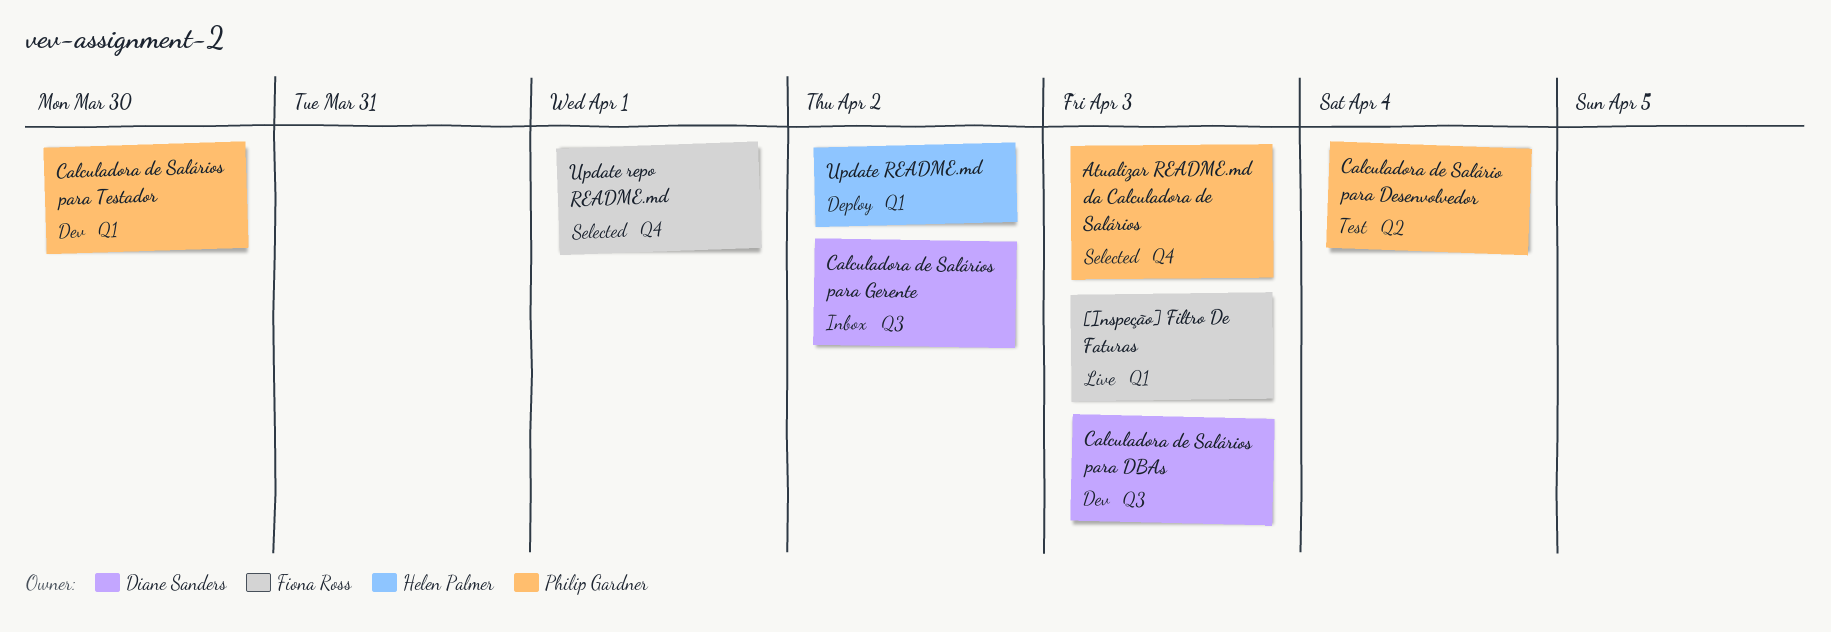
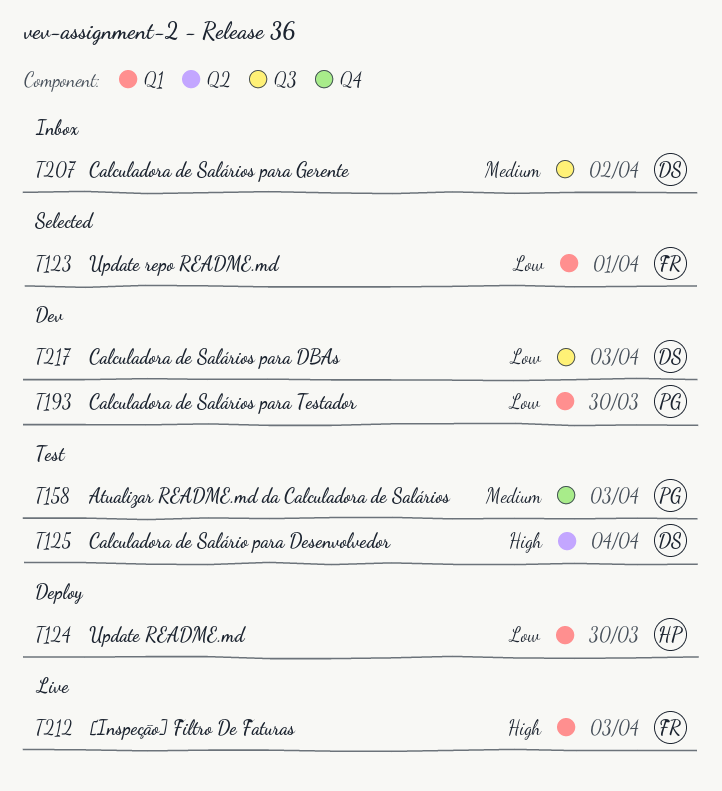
Atualizar README.md da Calculadora de Salários, status: Selected -> Test
Calculadora de Salário para Desenvolvedor, owner: Philip Gardner -> Diane Sanders
Update README.md, due: Apr 2 -> Mar 30
Update repo README.md, label: Q4 -> Q1

